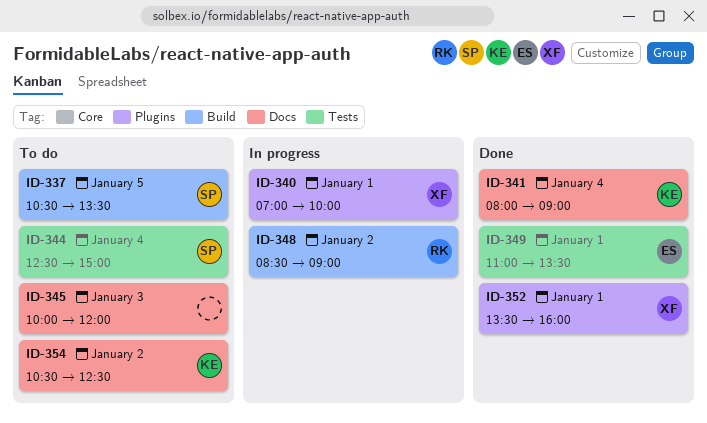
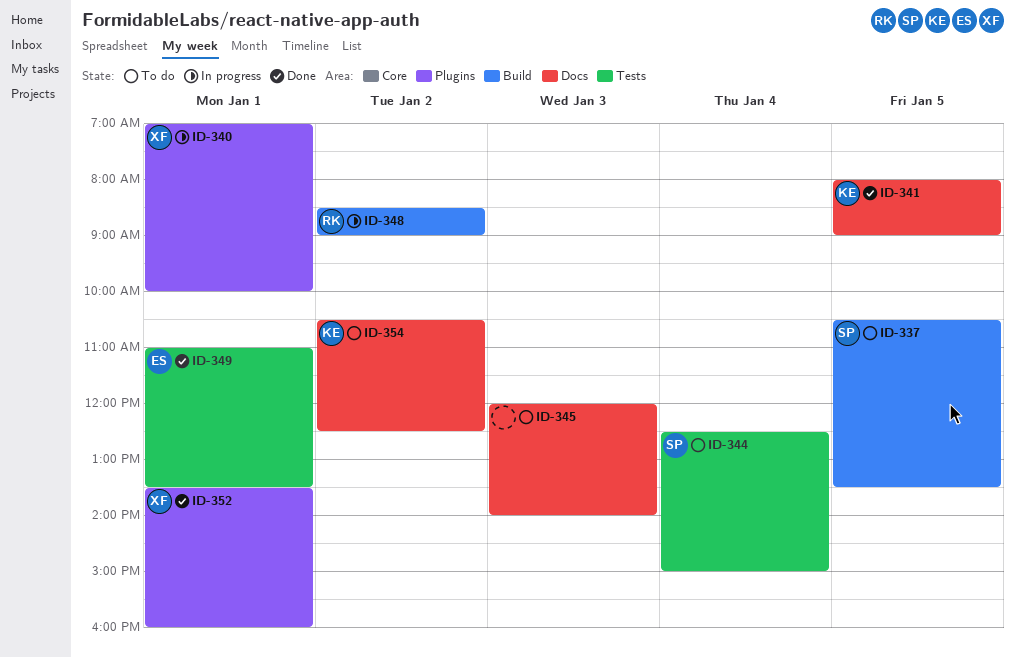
ID-341, day: Jan 4 -> Jan 5
ID-345, begins: 10:00 -> 12:00
ID-345, ends: 12:00 -> 14:00

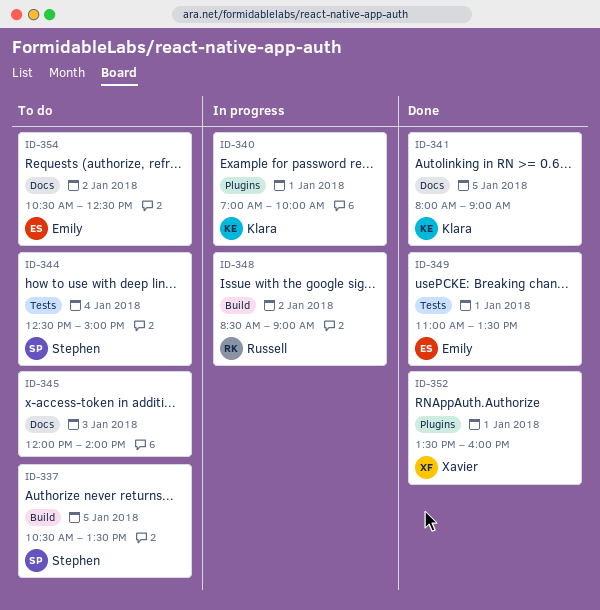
ID-340, owner: Xavier -> Klara
ID-354, owner: Klara -> Emily

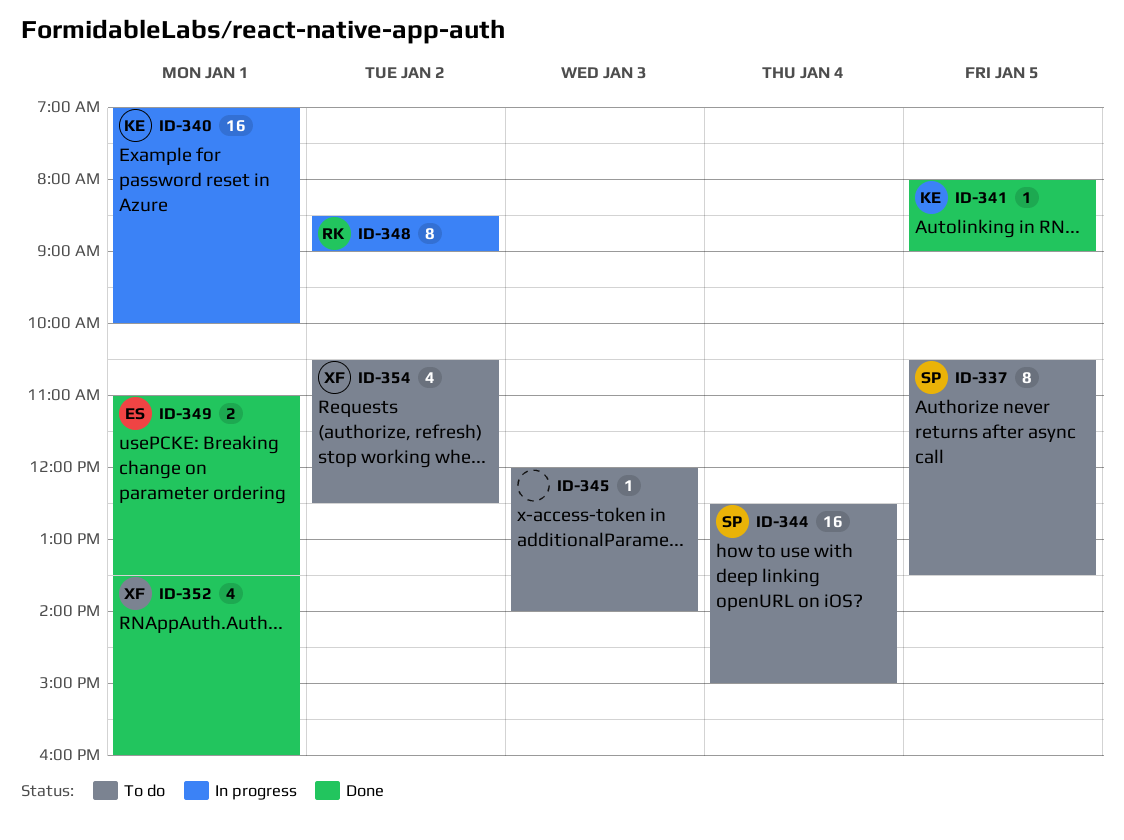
ID-354, owner: Emily -> Xavier

